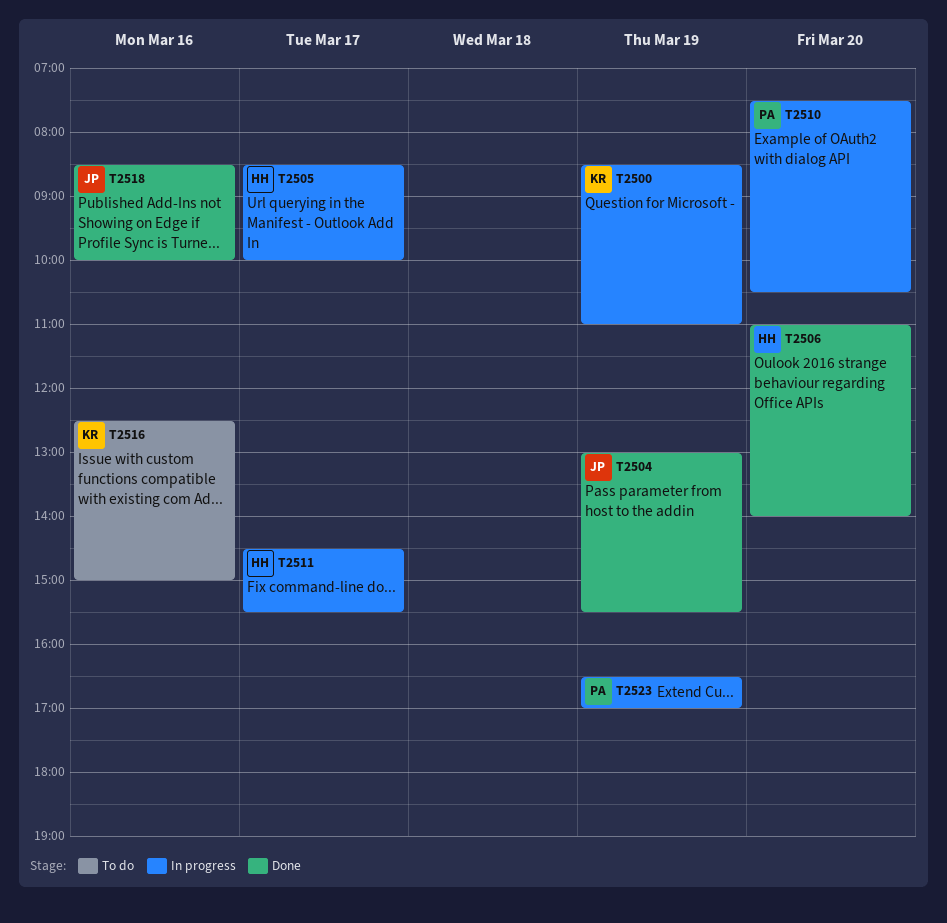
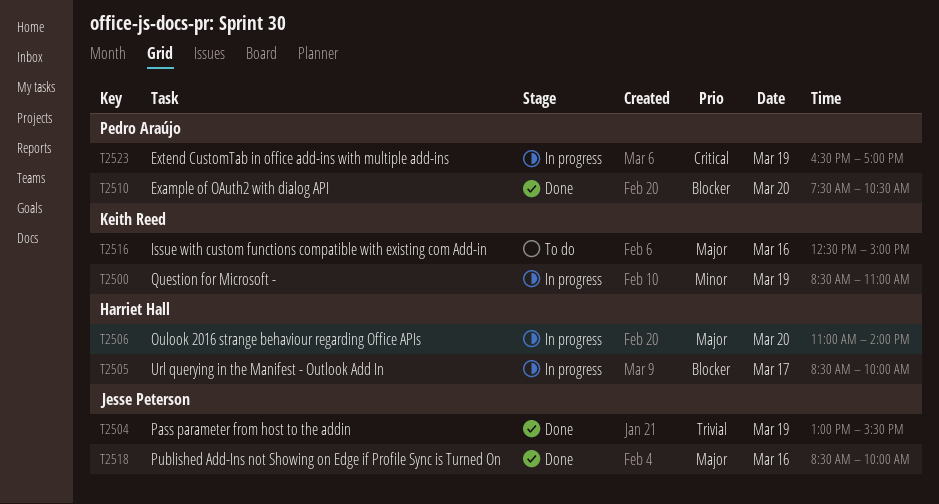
T2506, status: Done -> In progress
T2510, status: In progress -> Done
T2511: present -> none

